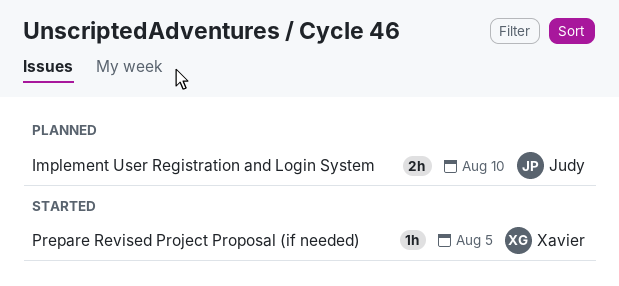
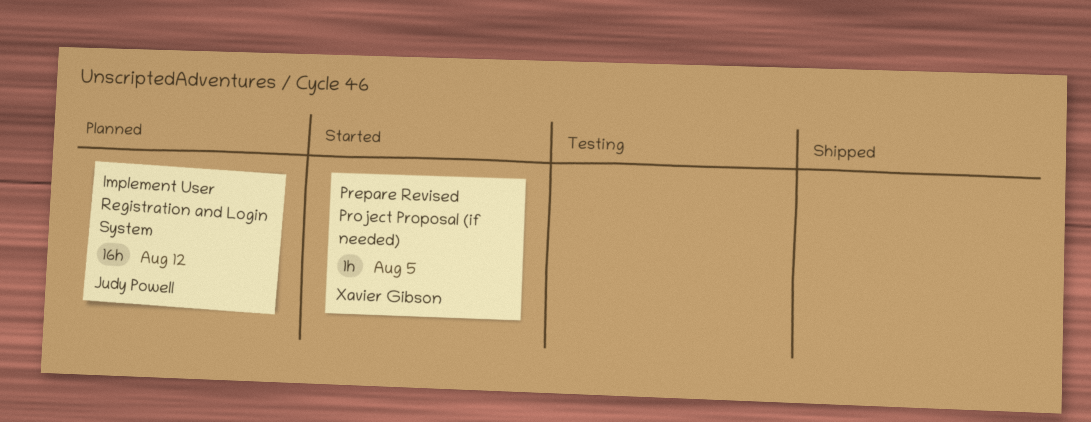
Implement User Registration and Login System, estimate: 2h -> 16h
Implement User Registration and Login System, due: Aug 10 -> Aug 12

